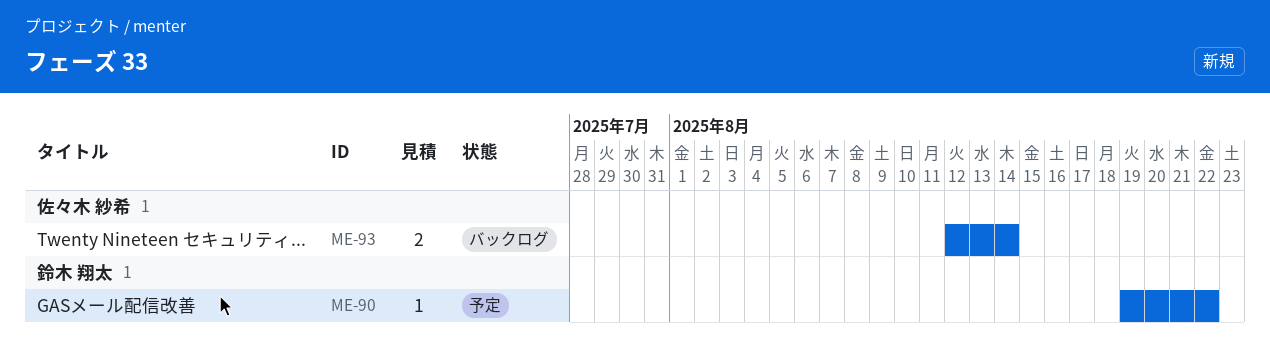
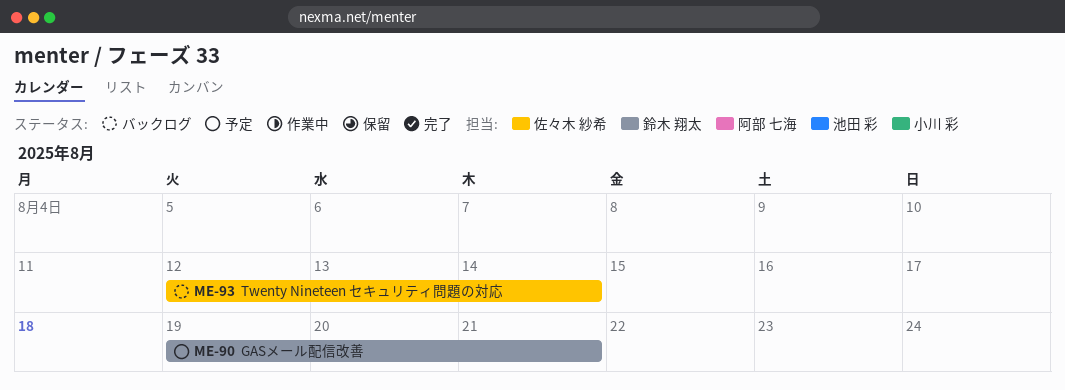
ME-90, due: Aug 22 -> Aug 21

